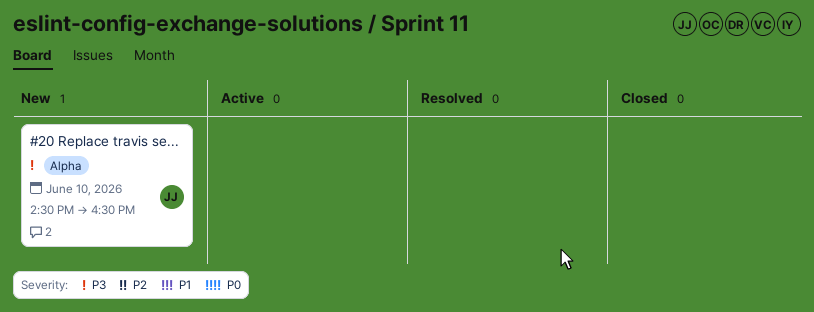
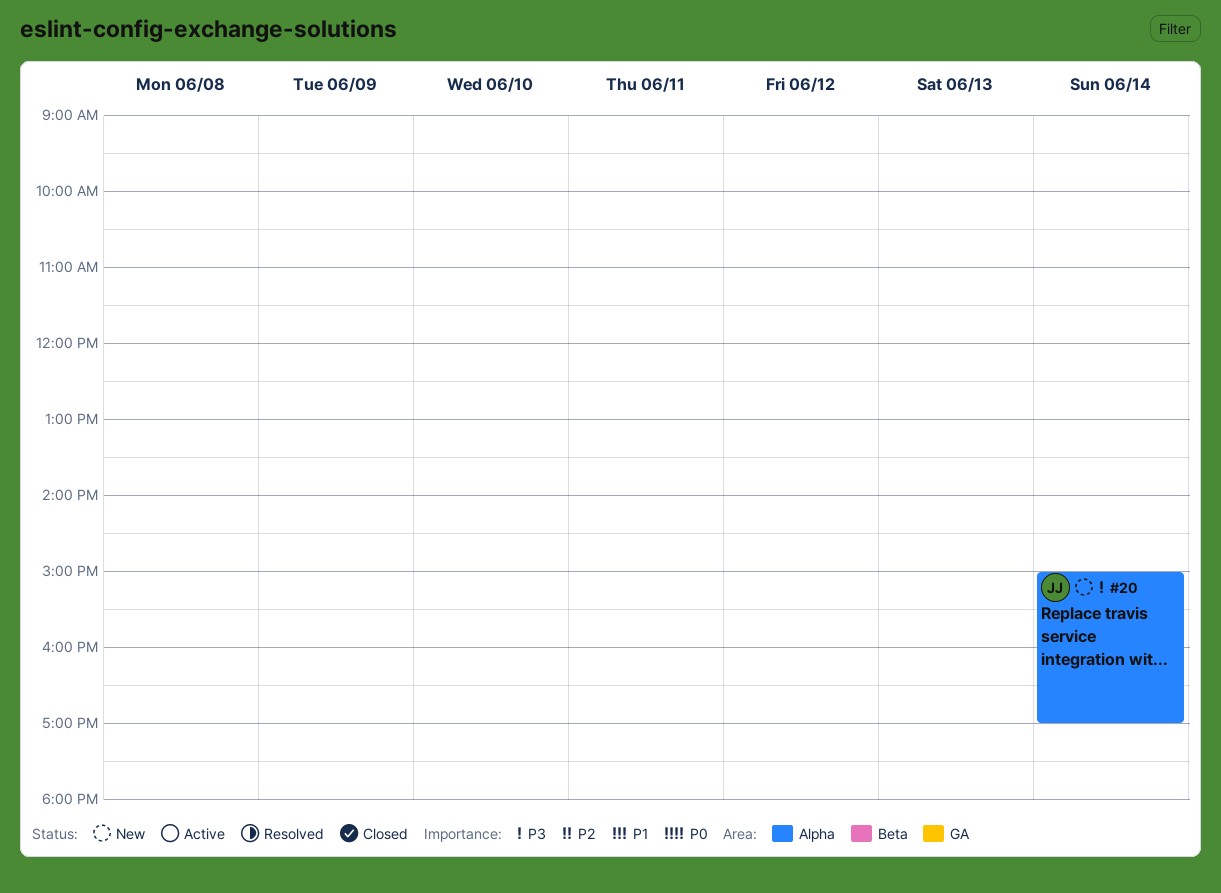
#20, day: Jun 10 -> Jun 14
#20, begins: 14:30 -> 15:00
#20, ends: 16:30 -> 17:00

